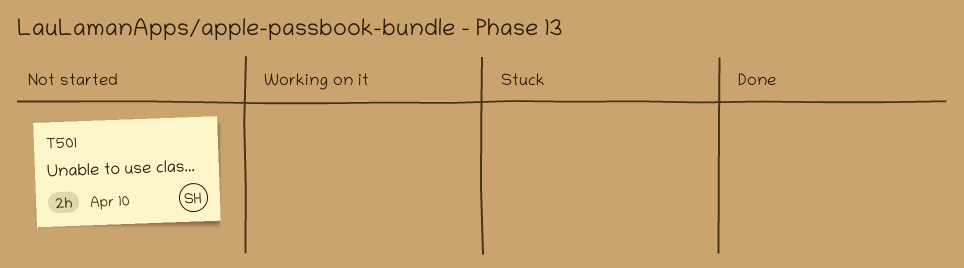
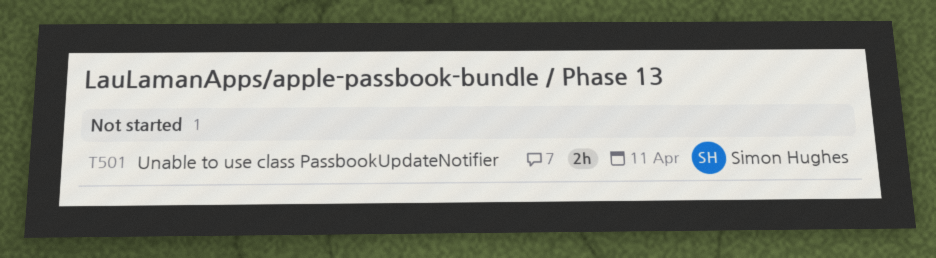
T501, due: Apr 10 -> Apr 11

